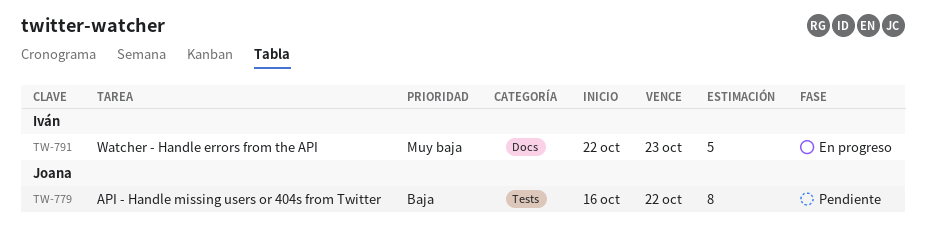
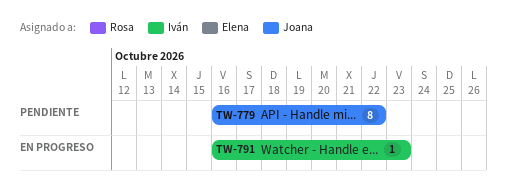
TW-791, estimate: 5 -> 1
TW-791, start: Oct 22 -> Oct 16

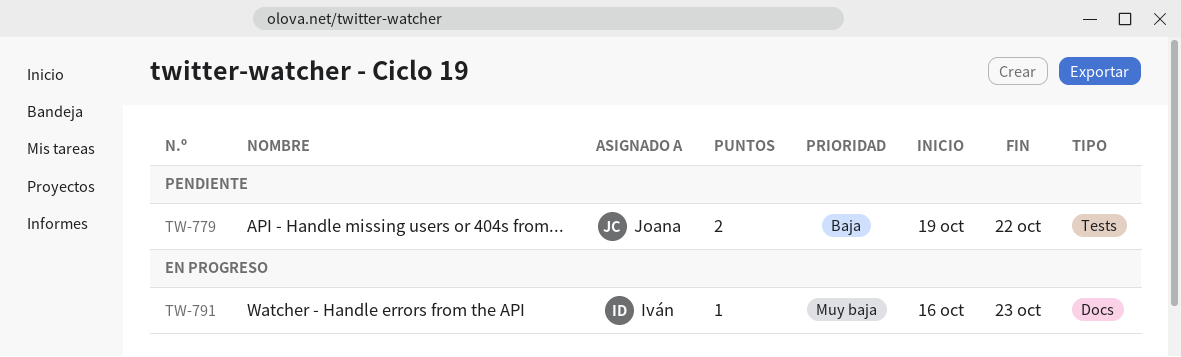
TW-779, estimate: 8 -> 2
TW-779, start: Oct 16 -> Oct 19

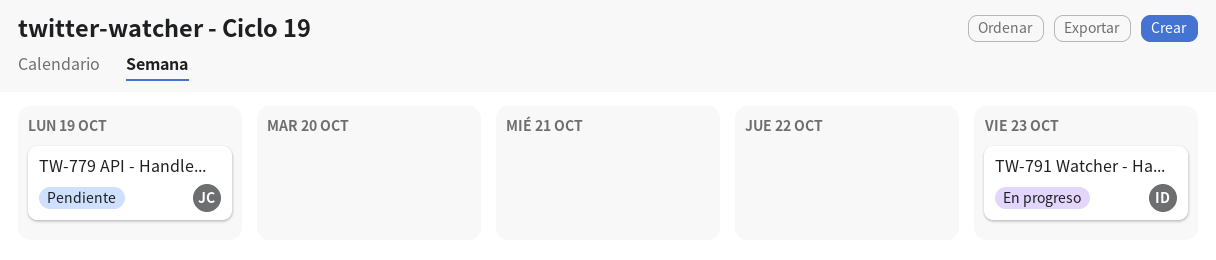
TW-779, due: Oct 22 -> Oct 19

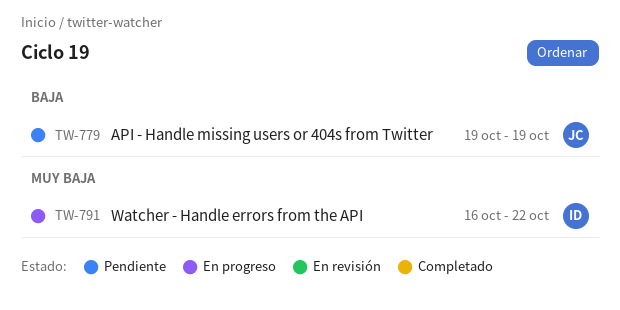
TW-791, due: Oct 23 -> Oct 22

